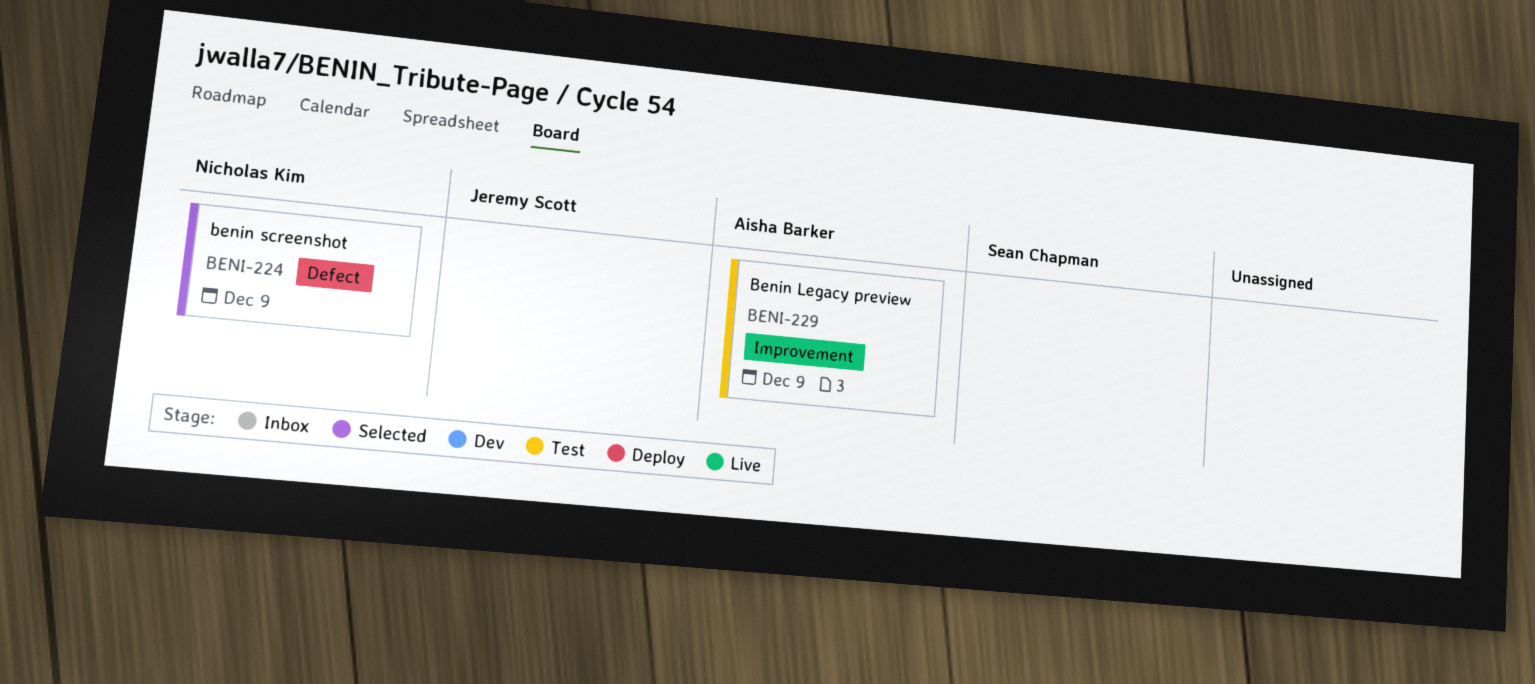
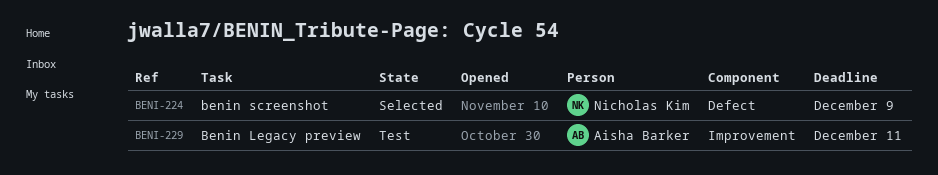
BENI-229, due: Dec 9 -> Dec 11

